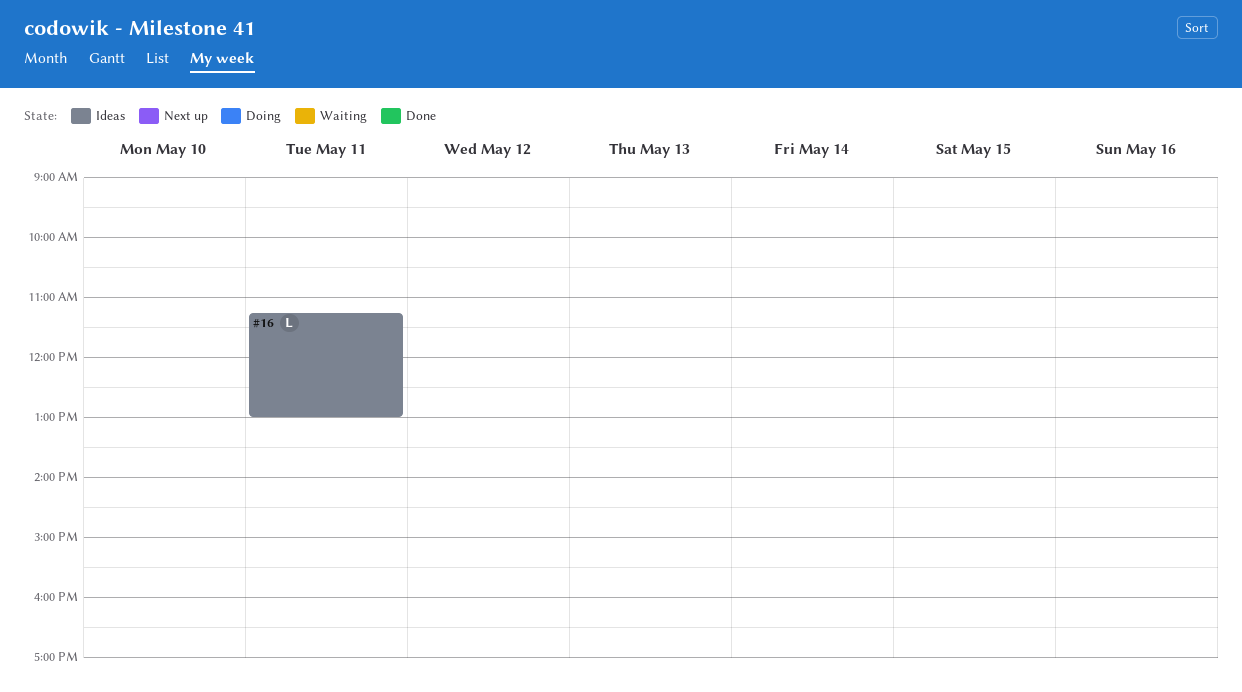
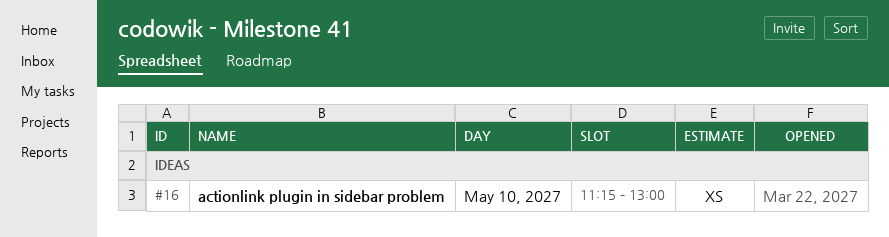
#16, estimate: L -> XS
#16, day: May 11 -> May 10

